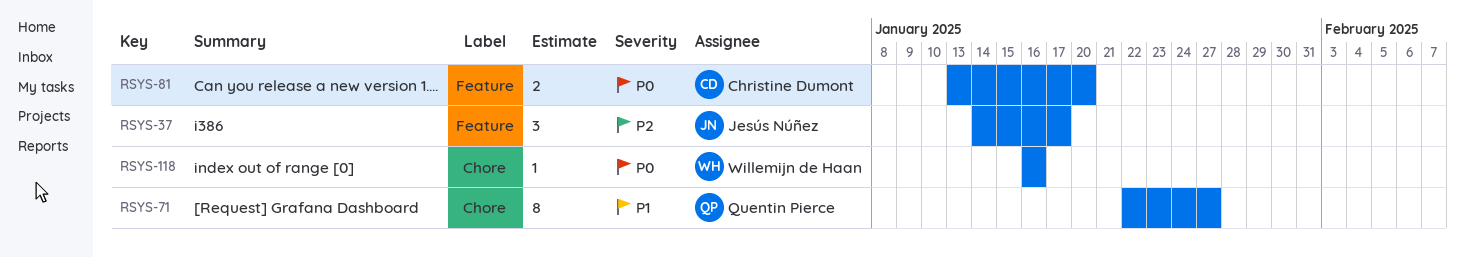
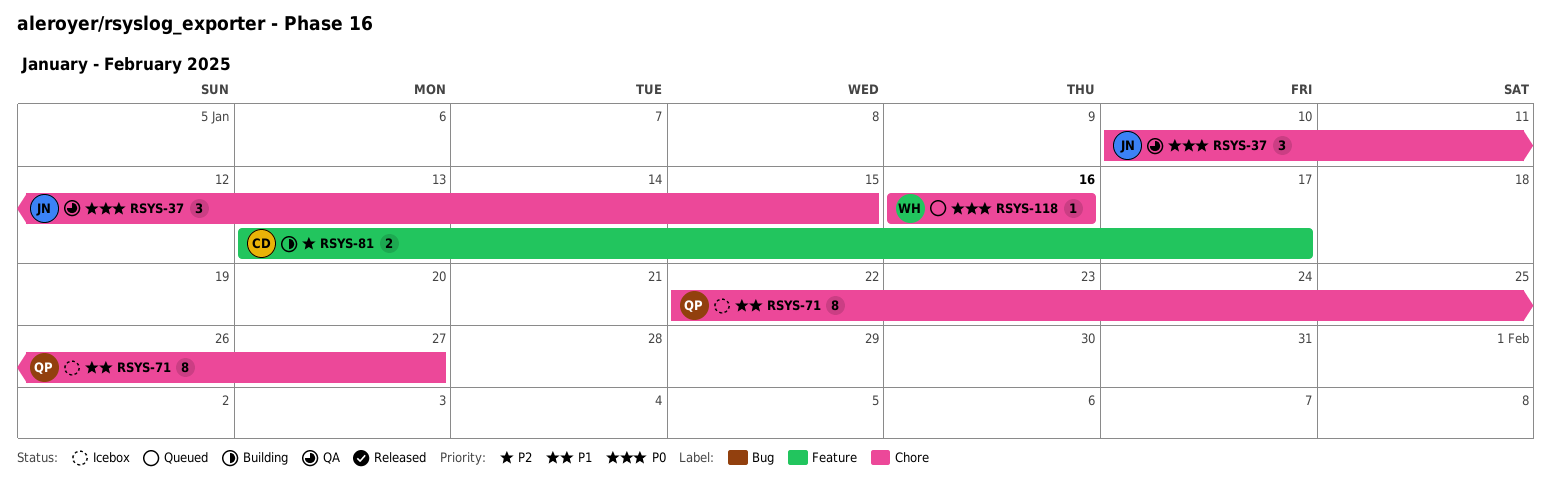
RSYS-37, priority: P2 -> P0
RSYS-37, label: Feature -> Chore
RSYS-37, start: Jan 14 -> Jan 10
RSYS-37, due: Jan 17 -> Jan 15
RSYS-81, priority: P0 -> P2
RSYS-81, due: Jan 20 -> Jan 17

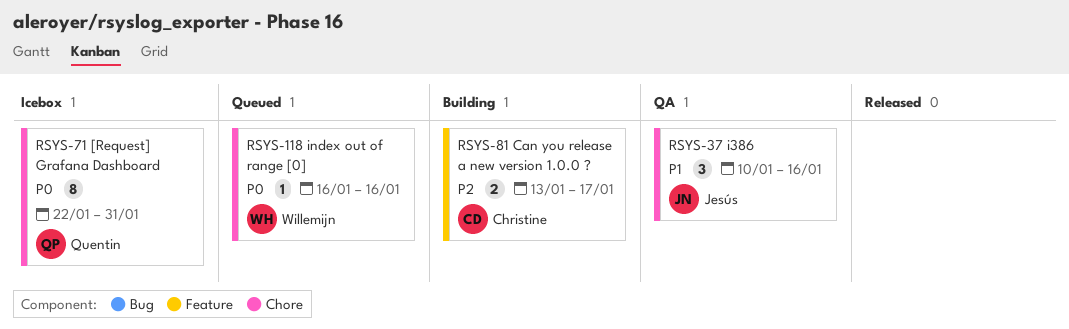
RSYS-37, priority: P0 -> P1
RSYS-37, due: Jan 15 -> Jan 16
RSYS-71, priority: P1 -> P0
RSYS-71, due: Jan 27 -> Jan 31

